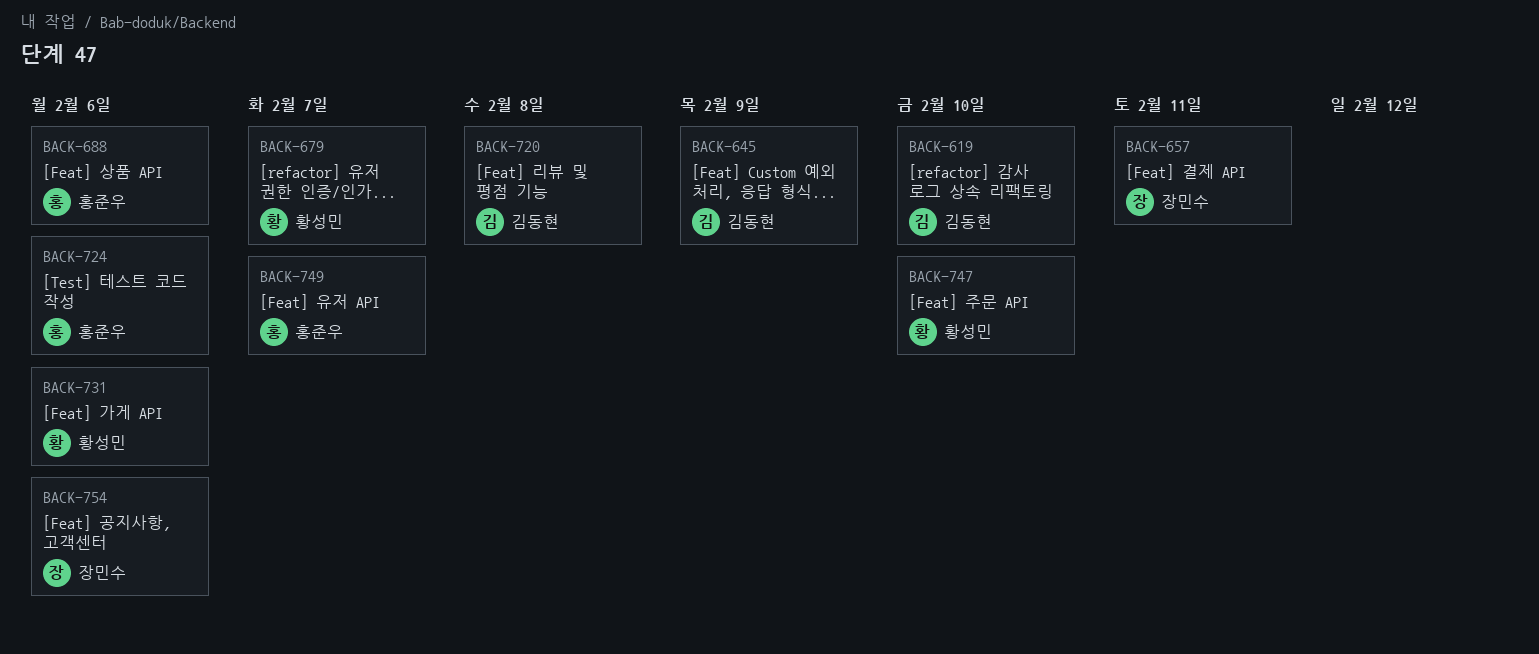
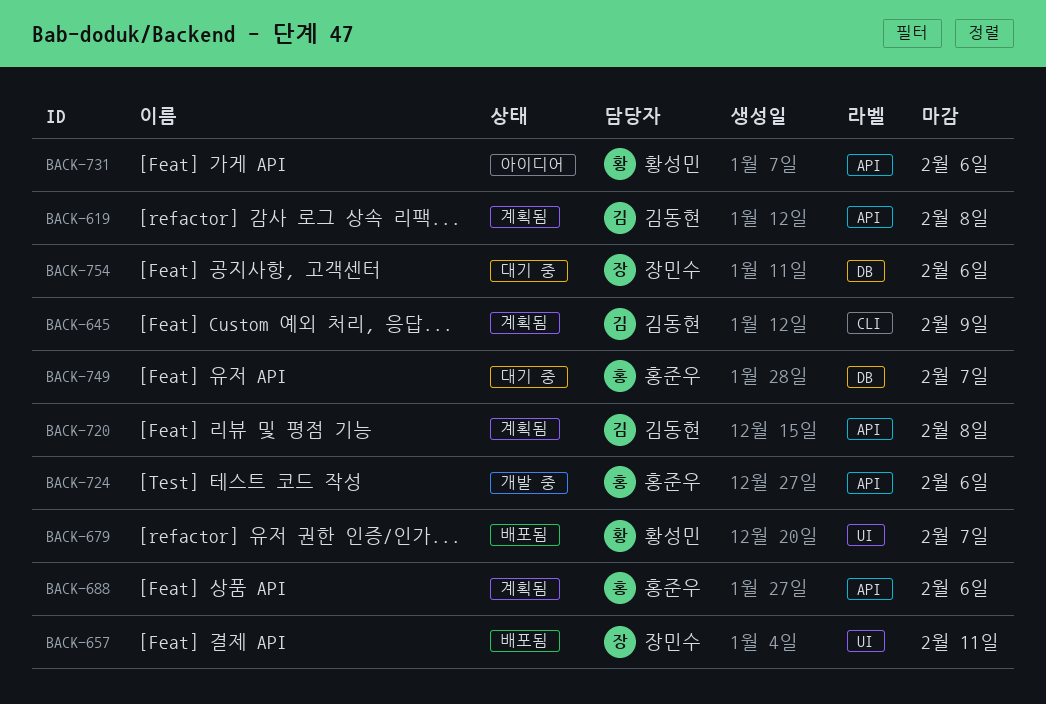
BACK-619, due: Feb 10 -> Feb 8
BACK-747: present -> none

